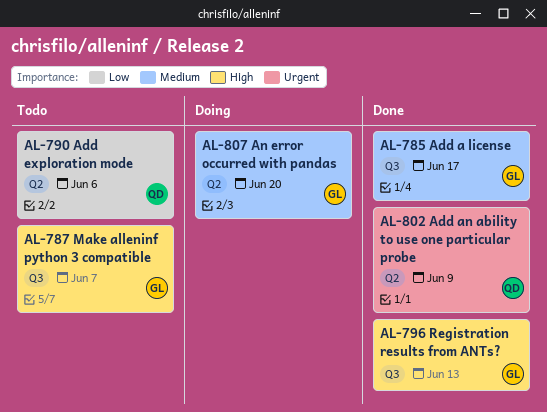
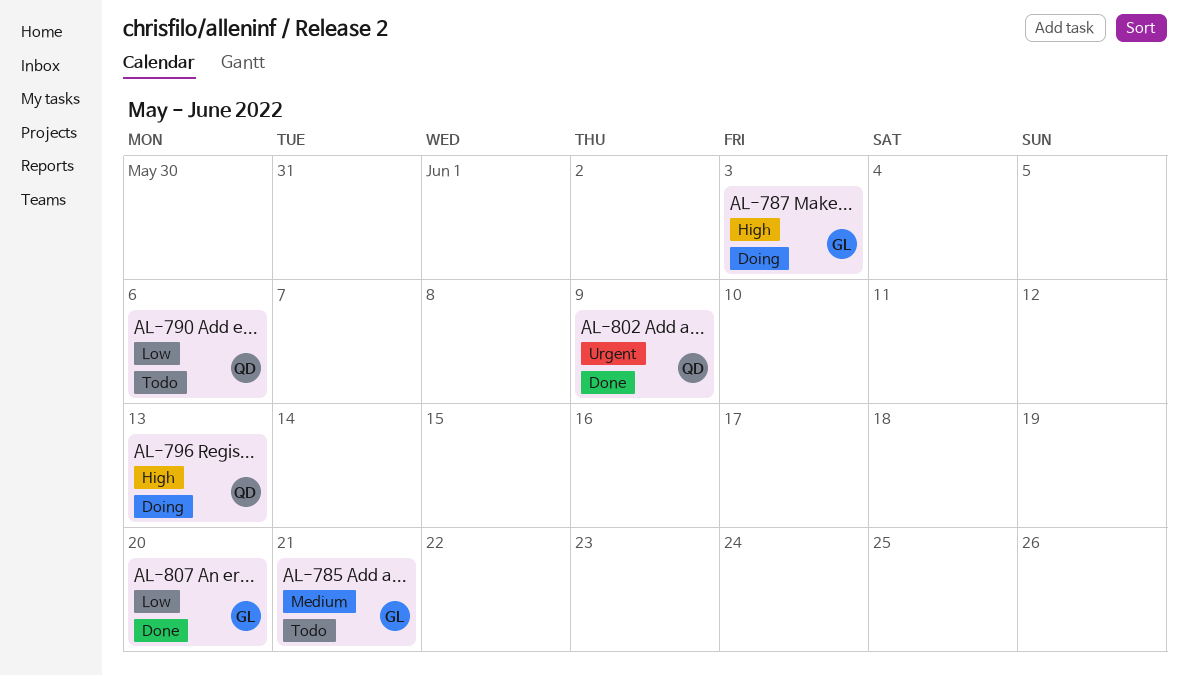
AL-785, status: Done -> Todo
AL-785, due: Jun 17 -> Jun 21
AL-787, status: Todo -> Doing
AL-787, due: Jun 7 -> Jun 3
AL-796, status: Done -> Doing
AL-796, owner: GL -> QD
AL-807, status: Doing -> Done
AL-807, priority: Medium -> Low

